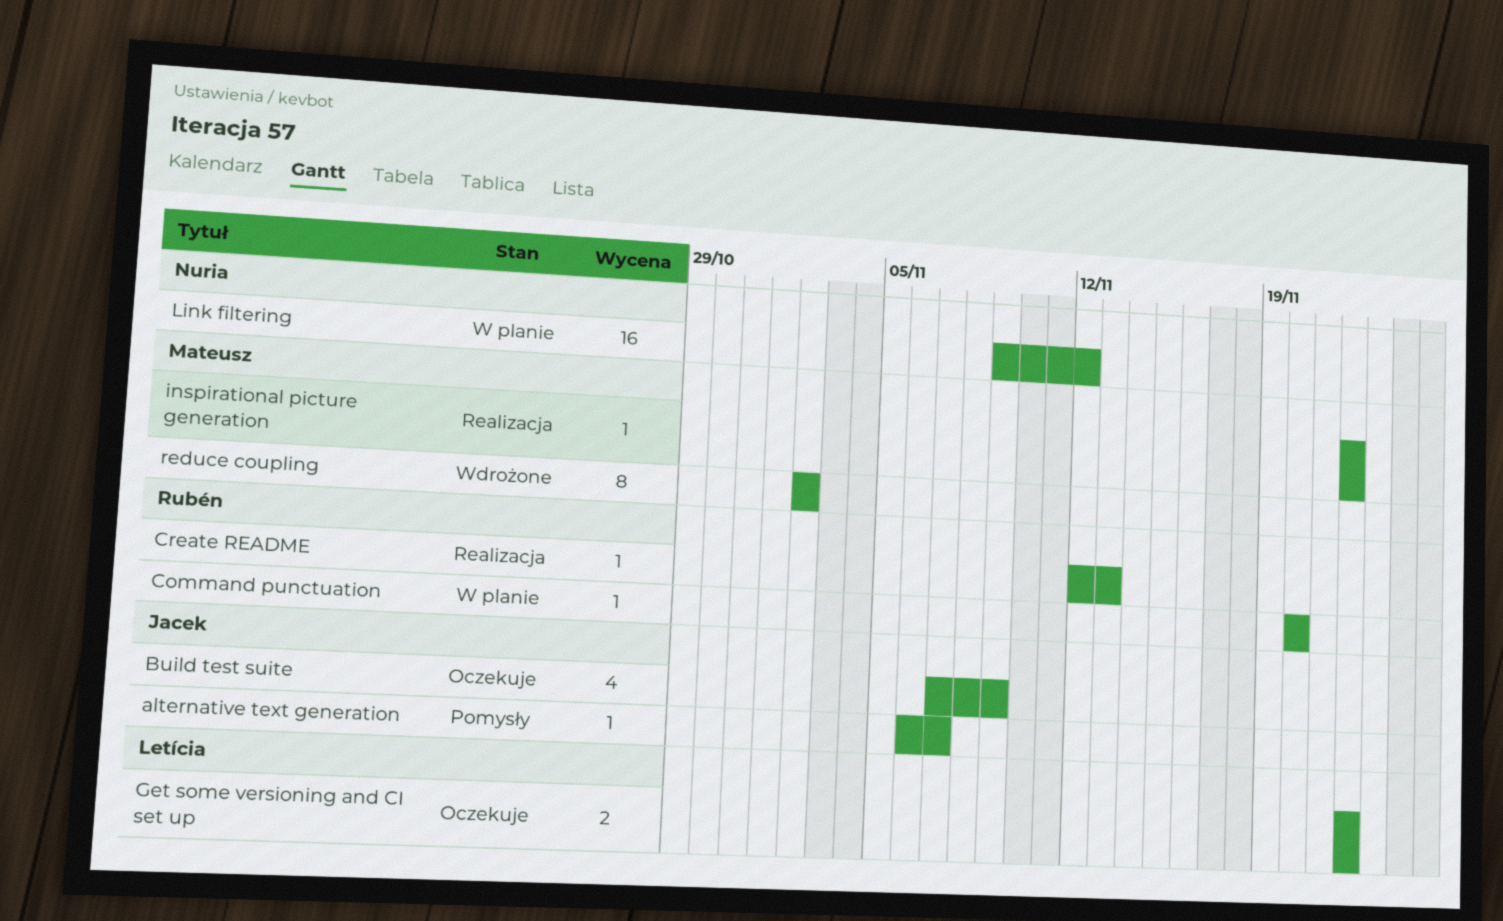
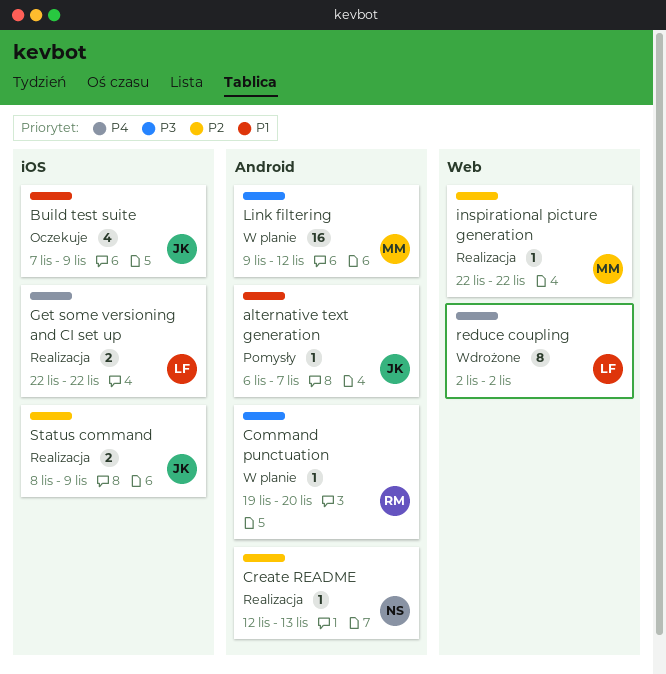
Command punctuation, start: Nov 20 -> Nov 19
Create README, owner: Rubén -> Nuria
Get some versioning and CI set up, status: Oczekuje -> Realizacja
Link filtering, owner: Nuria -> Mateusz
reduce coupling, owner: Mateusz -> Letícia
Status command: none -> present

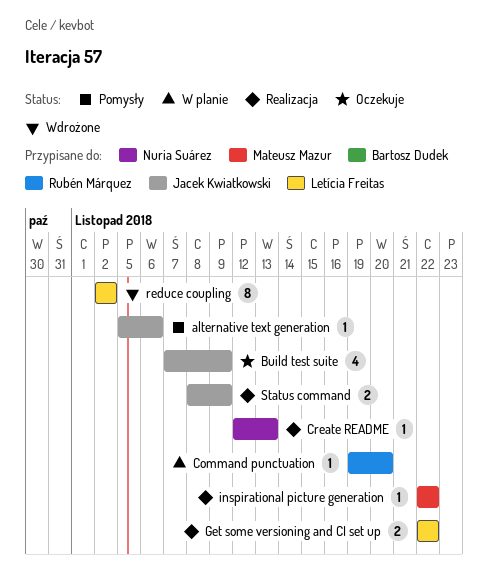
alternative text generation, start: Nov 6 -> Nov 5
alternative text generation, due: Nov 7 -> Nov 6
Link filtering: present -> none

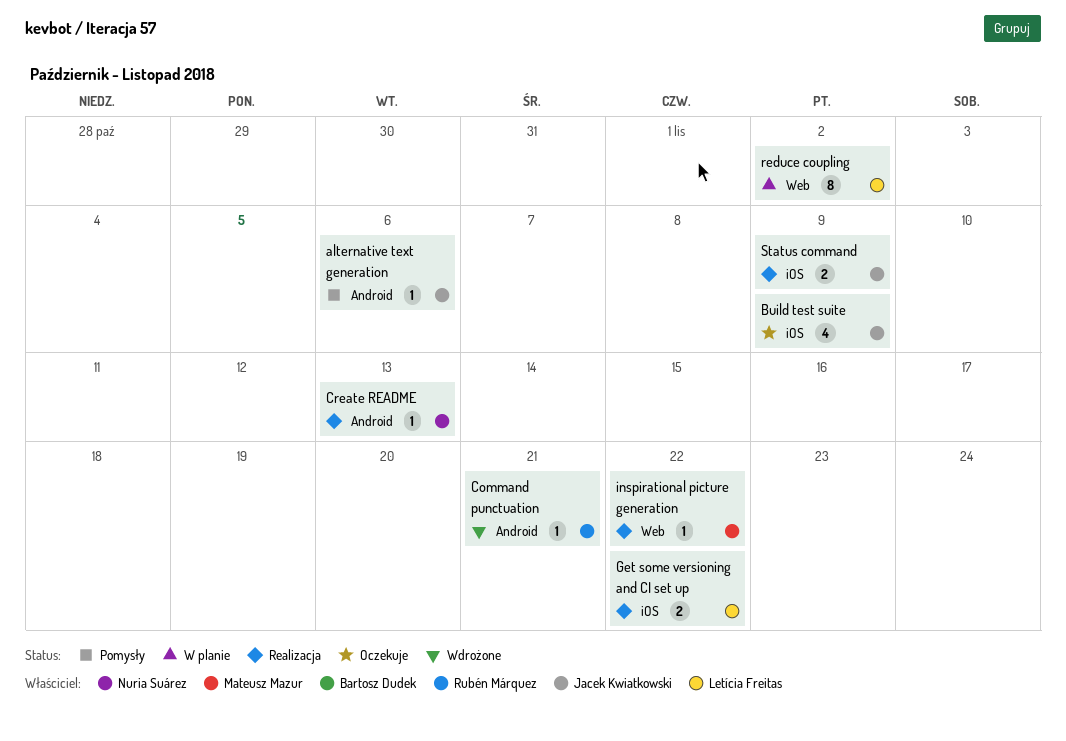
Command punctuation, status: W planie -> Wdrożone
Command punctuation, due: Nov 20 -> Nov 21
reduce coupling, status: Wdrożone -> W planie

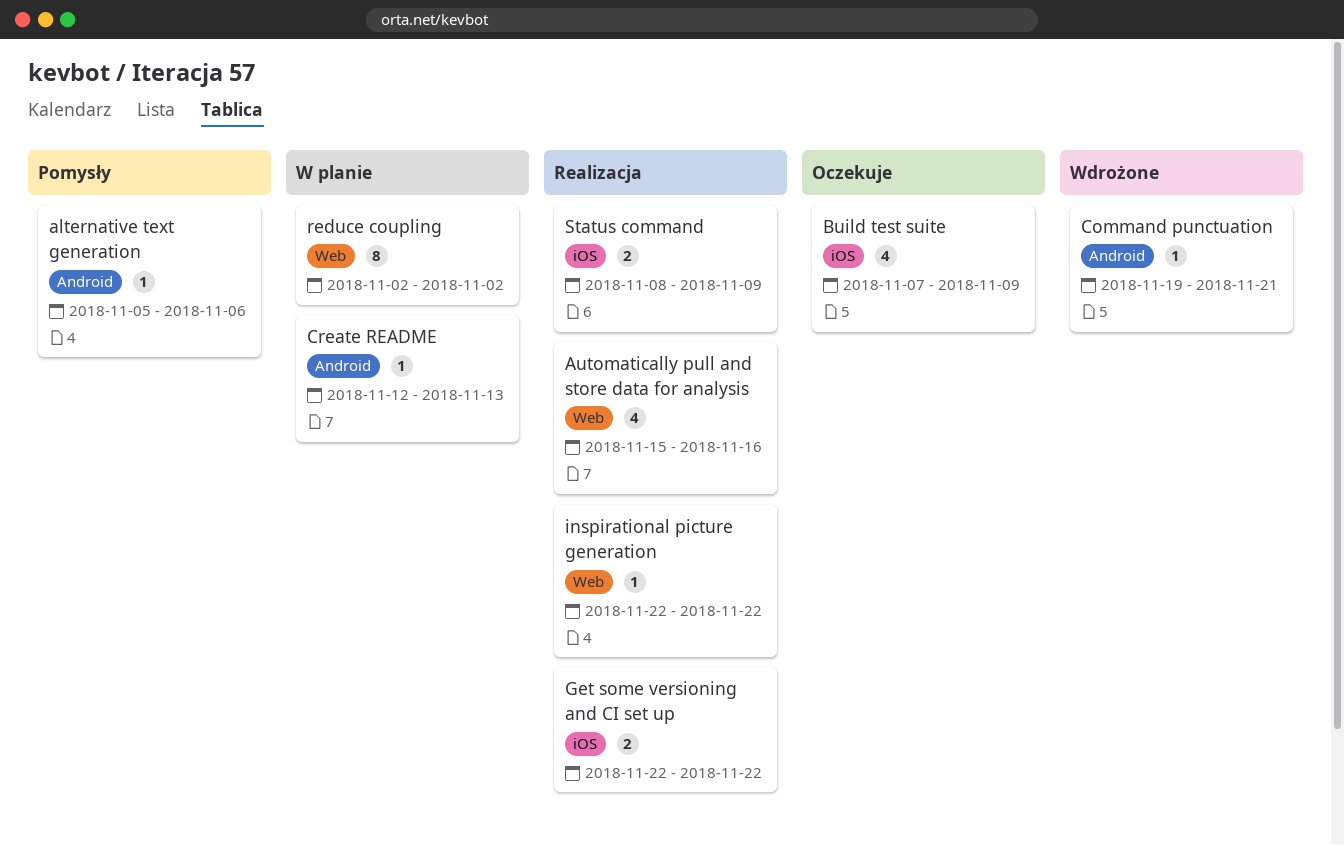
Automatically pull and store data for analysis: none -> present
Create README, status: Realizacja -> W planie

